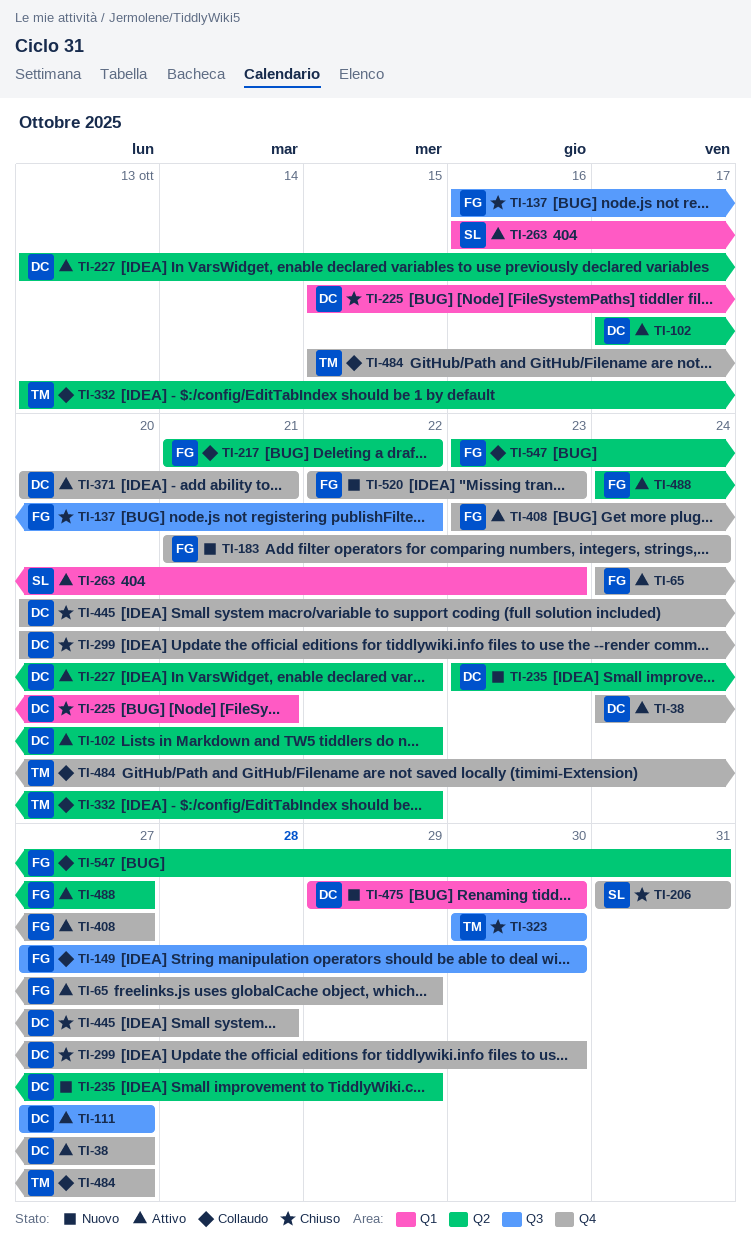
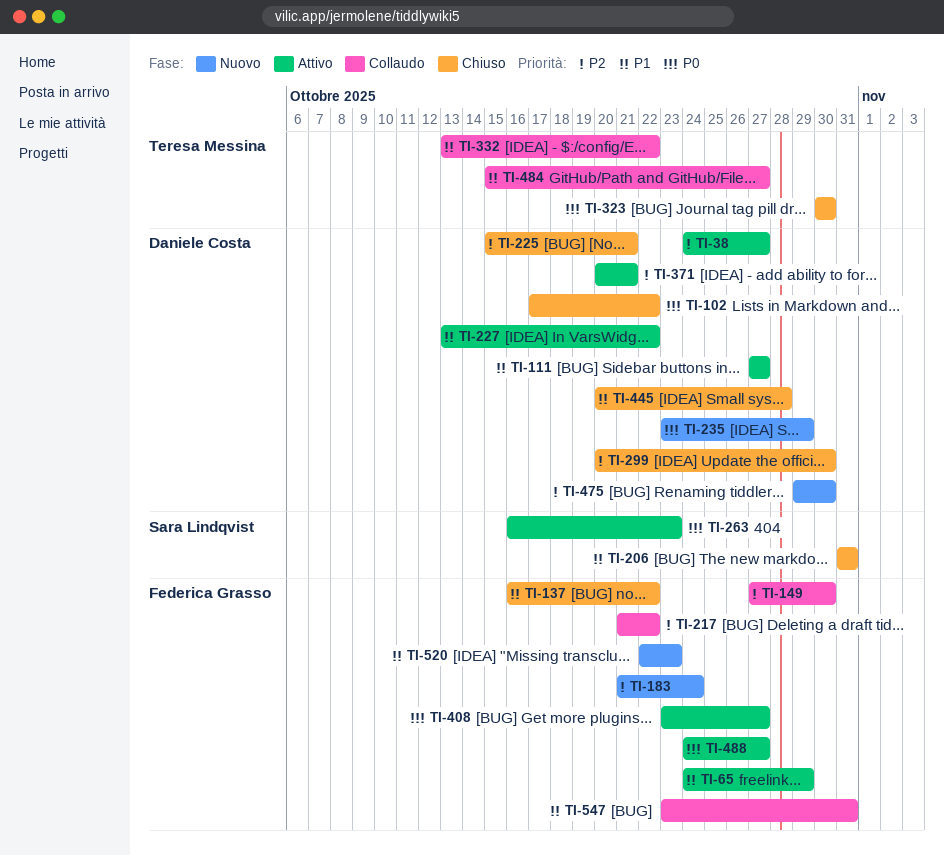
TI-102, status: Attivo -> Chiuso

